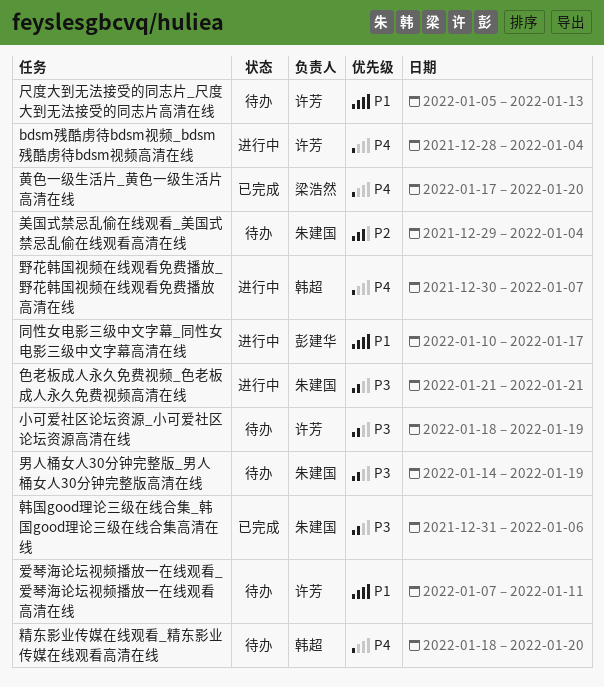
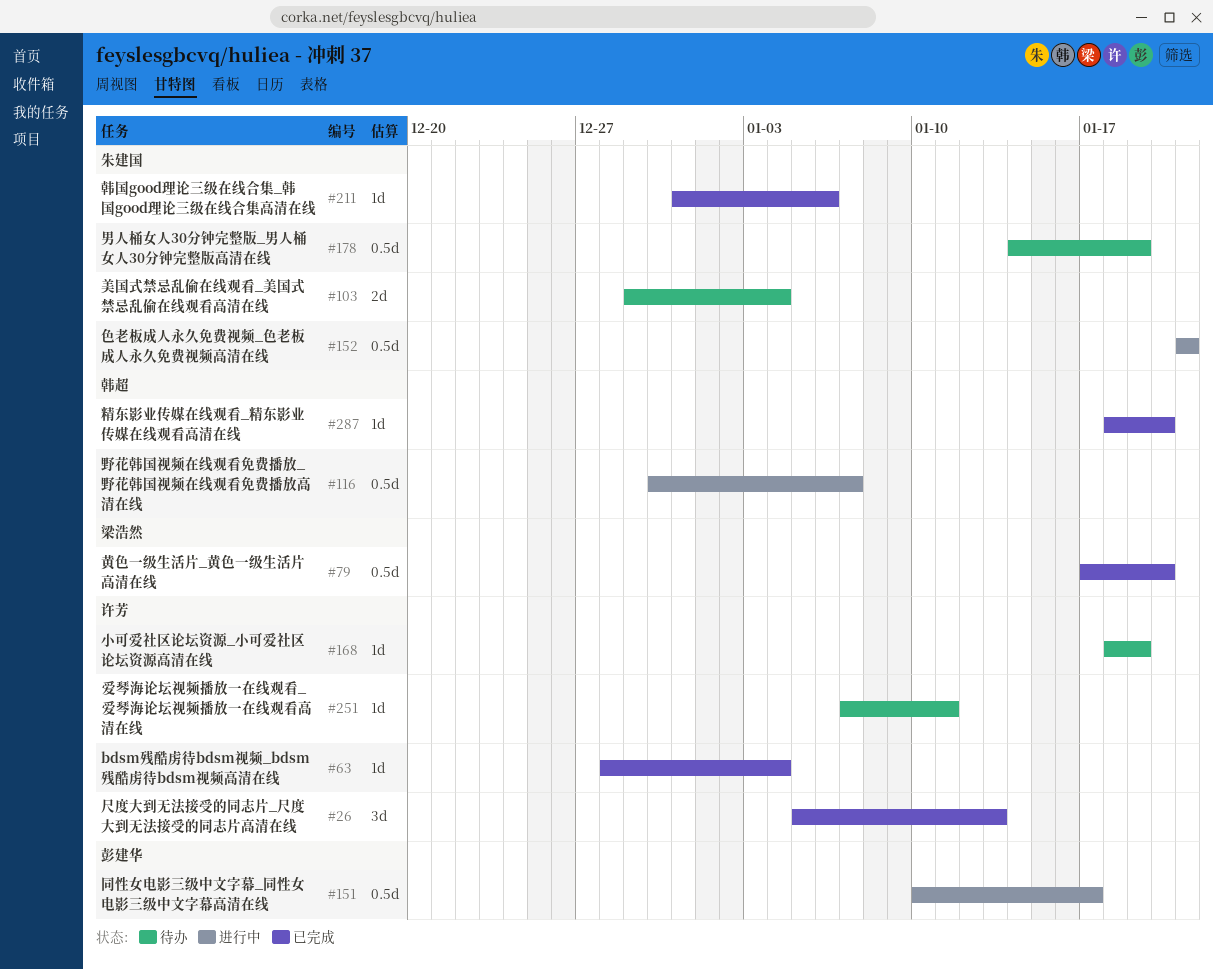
bdsm残酷虏待bdsm视频_bdsm残酷虏待bdsm视频高清在线, status: 进行中 -> 已完成
尺度大到无法接受的同志片_尺度大到无法接受的同志片高清在线, status: 待办 -> 已完成
精东影业传媒在线观看_精东影业传媒在线观看高清在线, status: 待办 -> 已完成

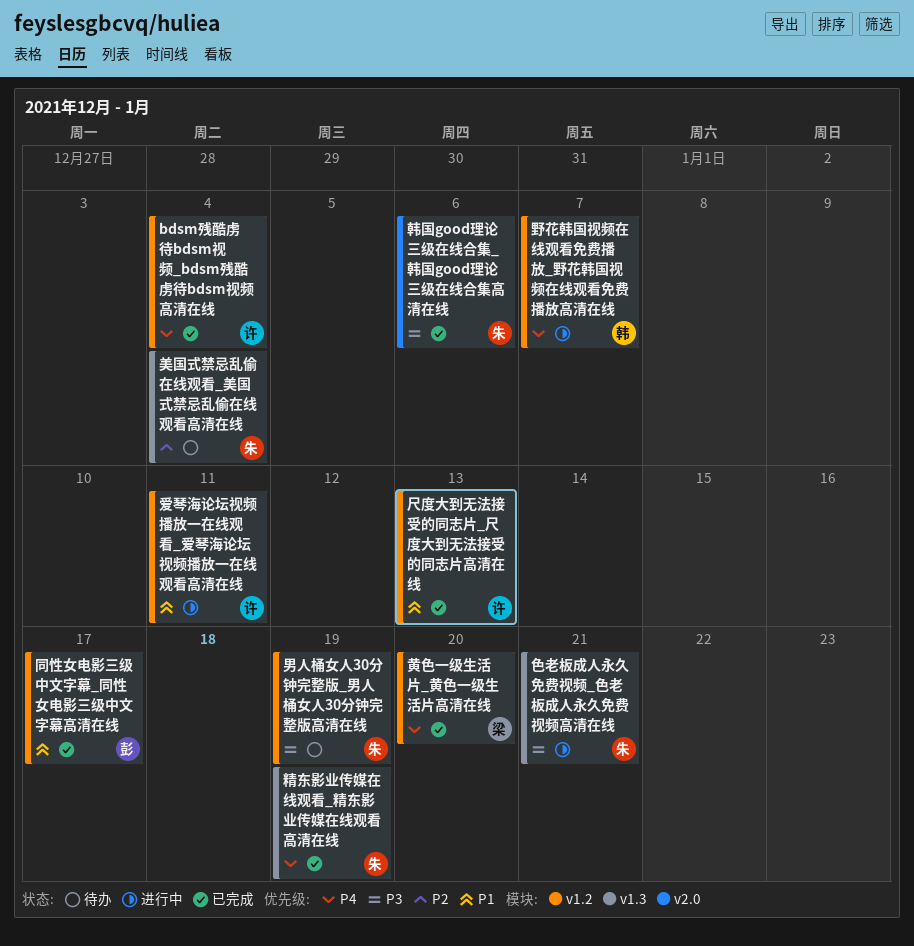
同性女电影三级中文字幕_同性女电影三级中文字幕高清在线, status: 进行中 -> 已完成
小可爱社区论坛资源_小可爱社区论坛资源高清在线: present -> none
爱琴海论坛视频播放一在线观看_爱琴海论坛视频播放一在线观看高清在线, status: 待办 -> 进行中
精东影业传媒在线观看_精东影业传媒在线观看高清在线, owner: 韩超 -> 朱建国
精东影业传媒在线观看_精东影业传媒在线观看高清在线, due: Jan 20 -> Jan 19

